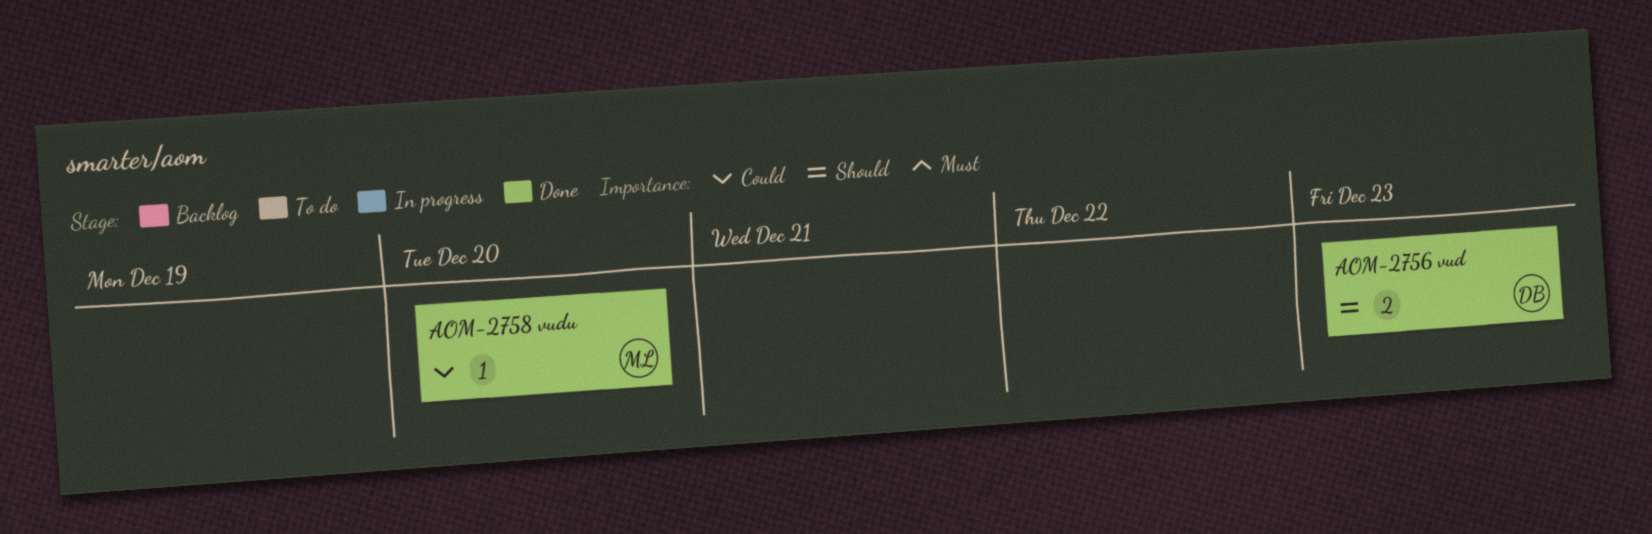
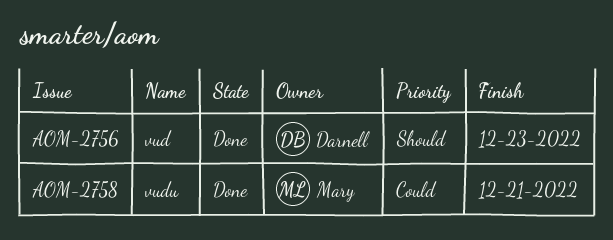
AOM-2758, due: Dec 20 -> Dec 21

